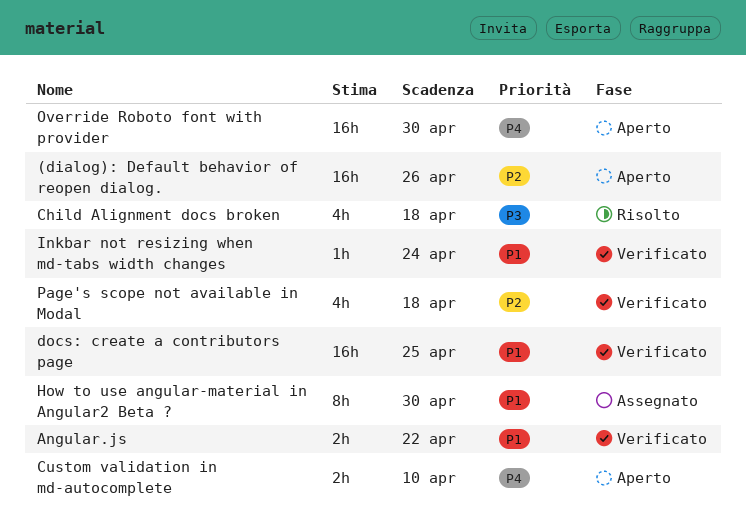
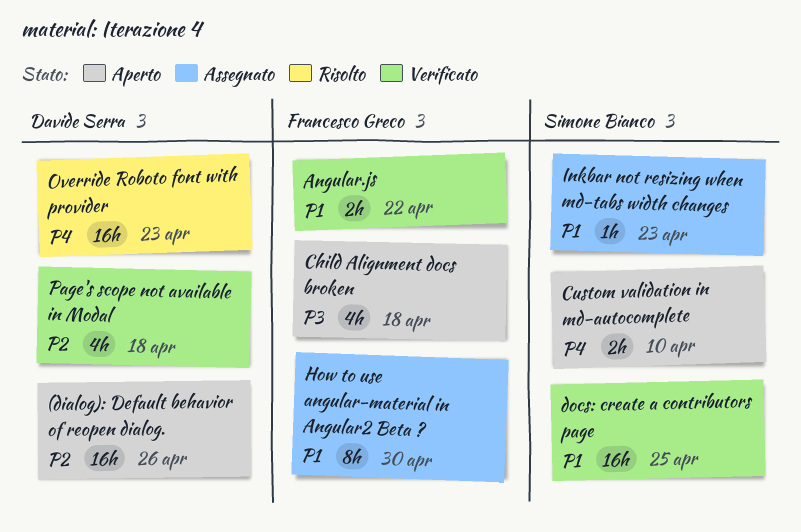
Child Alignment docs broken, status: Risolto -> Aperto
Inkbar not resizing when md-tabs width changes, status: Verificato -> Assegnato
Inkbar not resizing when md-tabs width changes, due: Apr 24 -> Apr 23
Override Roboto font with provider, status: Aperto -> Risolto
Override Roboto font with provider, due: Apr 30 -> Apr 23

